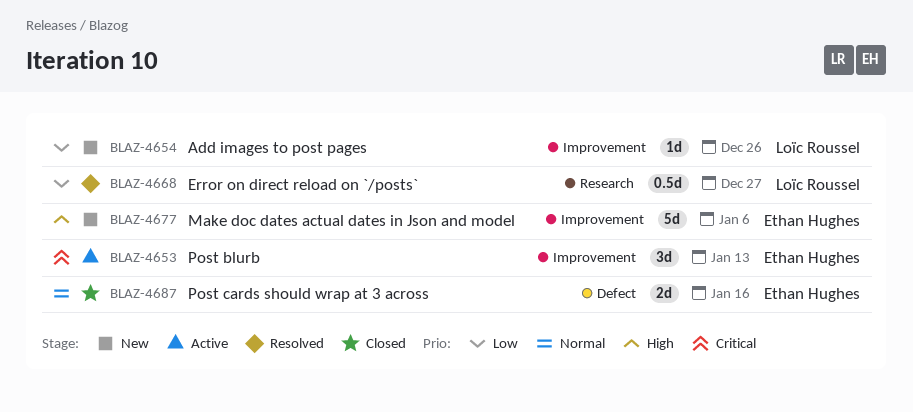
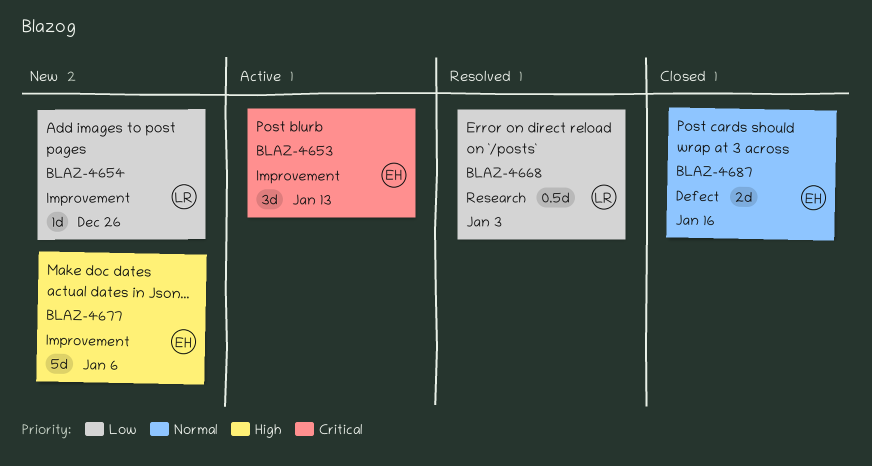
BLAZ-4668, due: Dec 27 -> Jan 3

